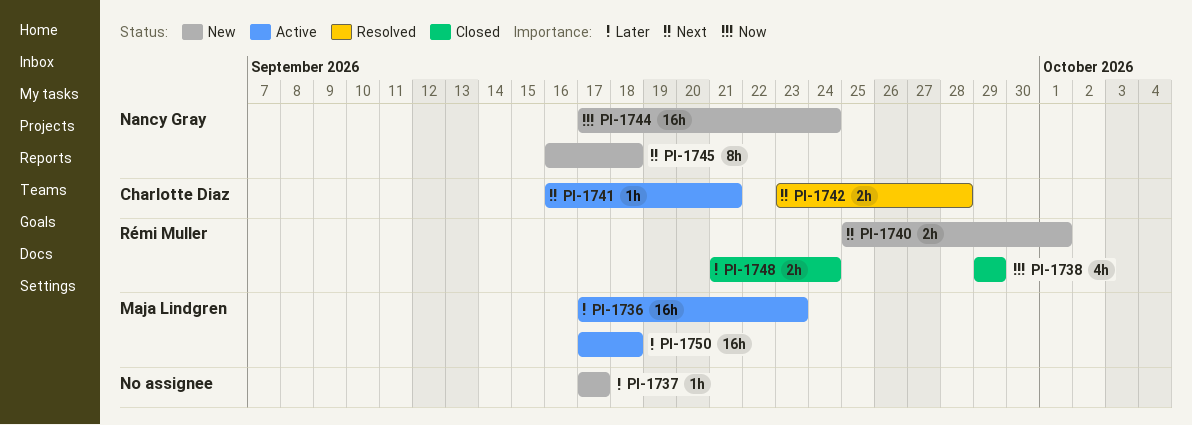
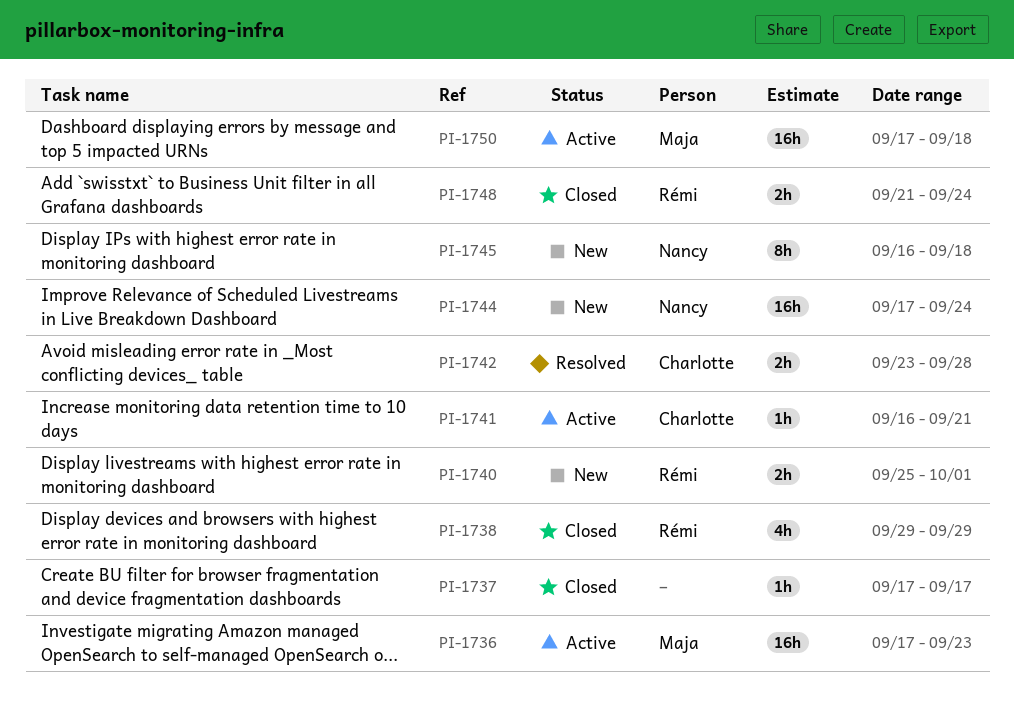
PI-1737, status: New -> Closed

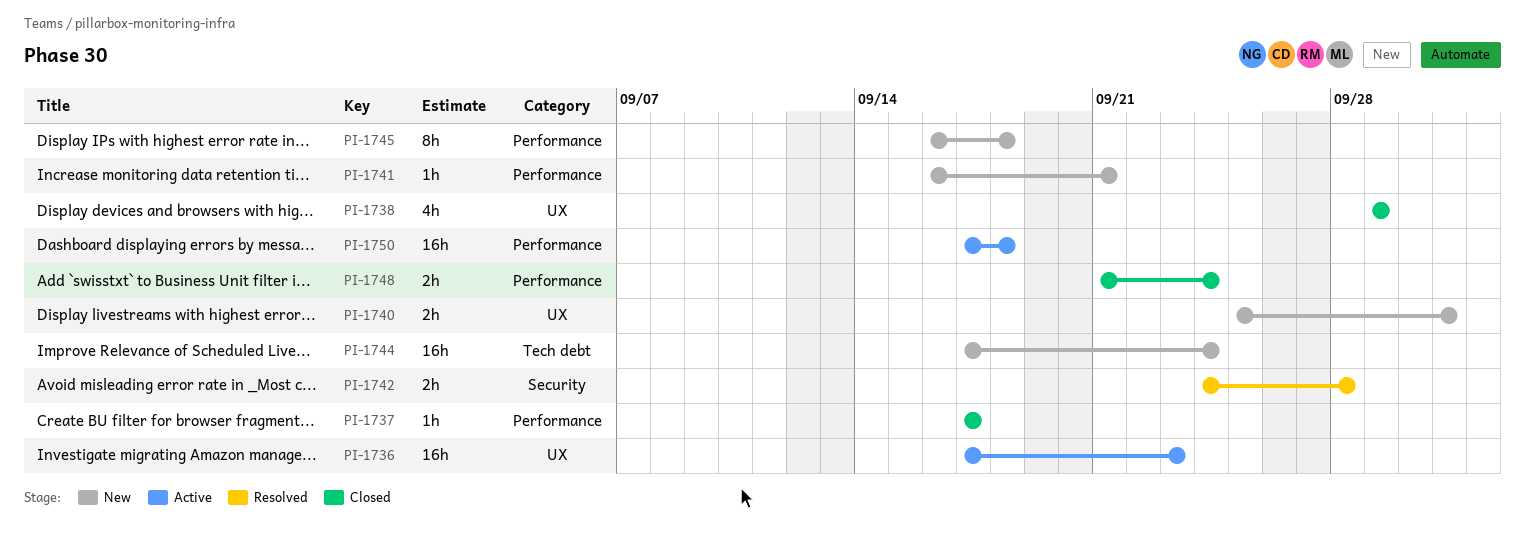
PI-1741, status: Active -> New
PI-1742, start: Sep 23 -> Sep 24

